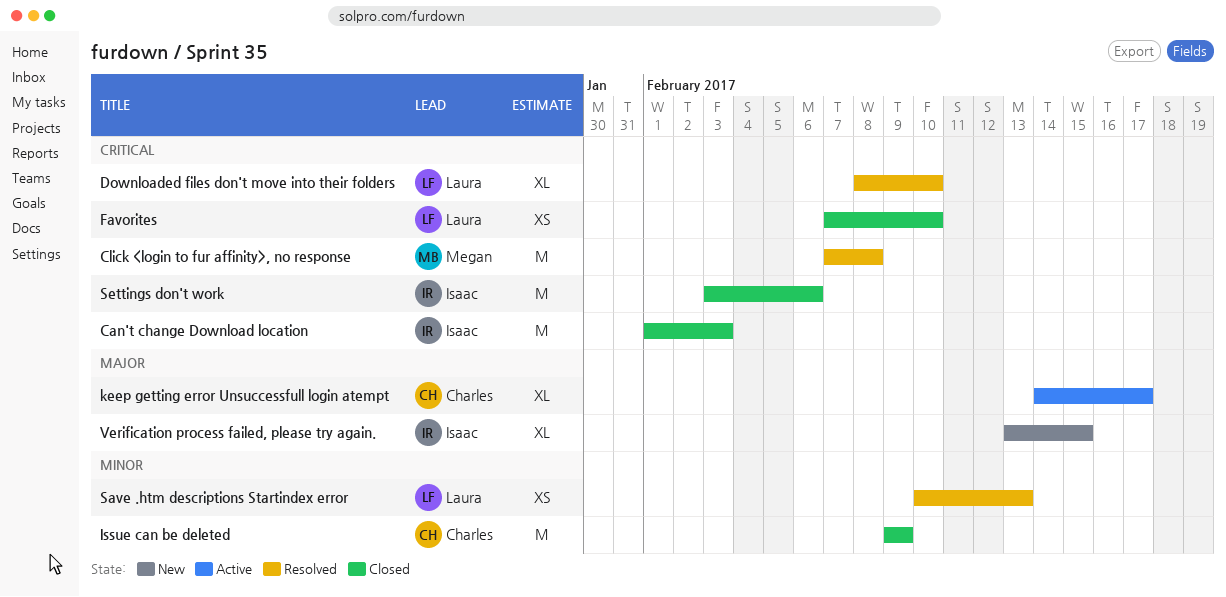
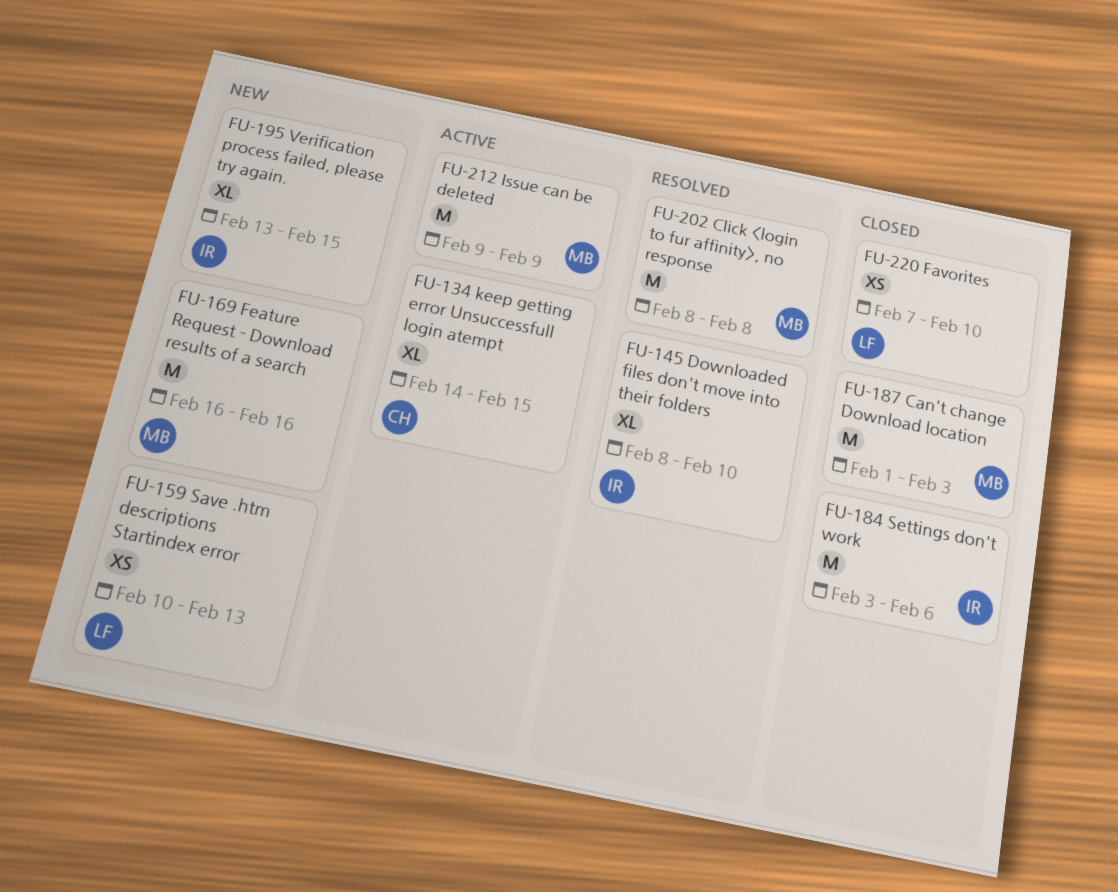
Can't change Download location, owner: Isaac -> Megan
Click <login to fur affinity>, no response, start: Feb 7 -> Feb 8
Downloaded files don't move into their folders, owner: Laura -> Isaac
Feature Request - Download results of a search: none -> present
Issue can be deleted, status: Closed -> Active
Issue can be deleted, owner: Charles -> Megan
keep getting error Unsuccessfull login atempt, due: Feb 17 -> Feb 15
Save .htm descriptions Startindex error, status: Resolved -> New

